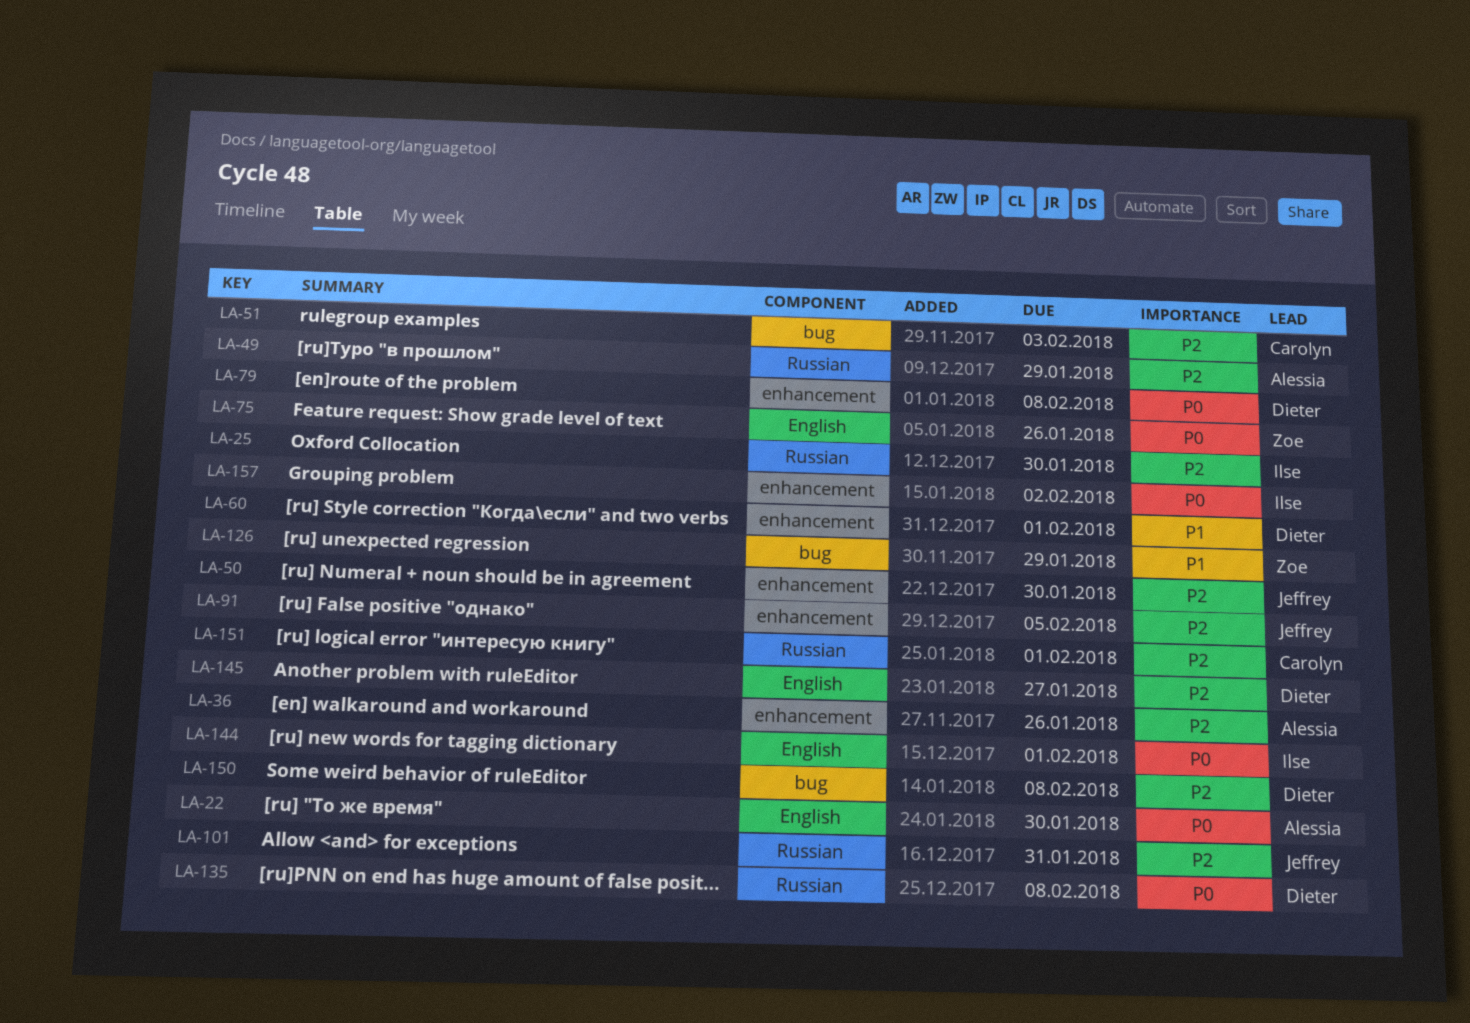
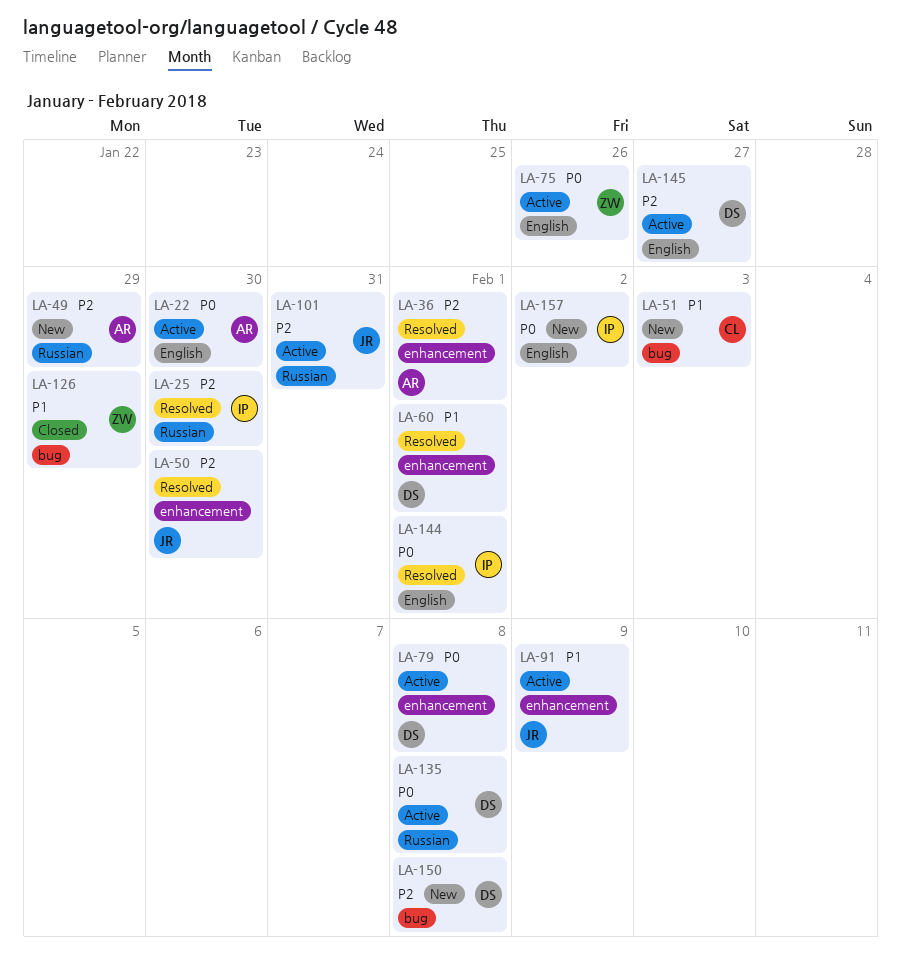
LA-36, due: Jan 26 -> Feb 1
LA-51, priority: P2 -> P1
LA-91, priority: P2 -> P1
LA-91, due: Feb 5 -> Feb 9
LA-151: present -> none
LA-157, label: enhancement -> English

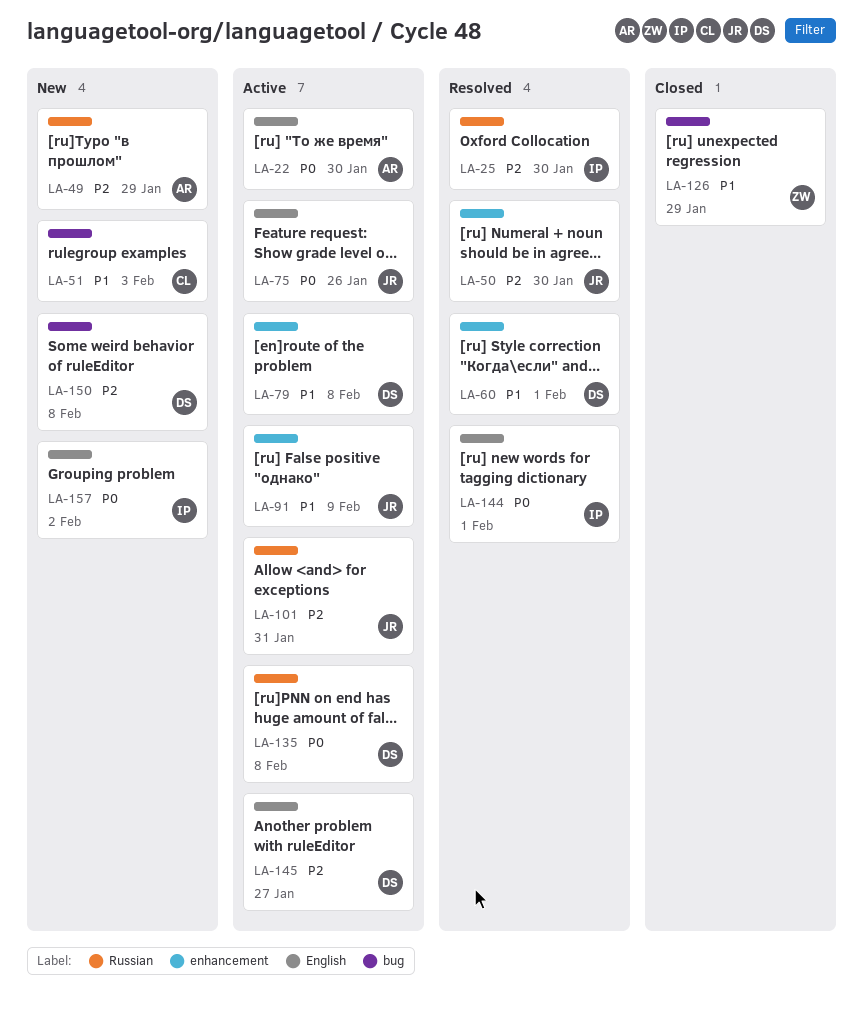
LA-36: present -> none
LA-75, owner: ZW -> JR
LA-79, priority: P0 -> P1

